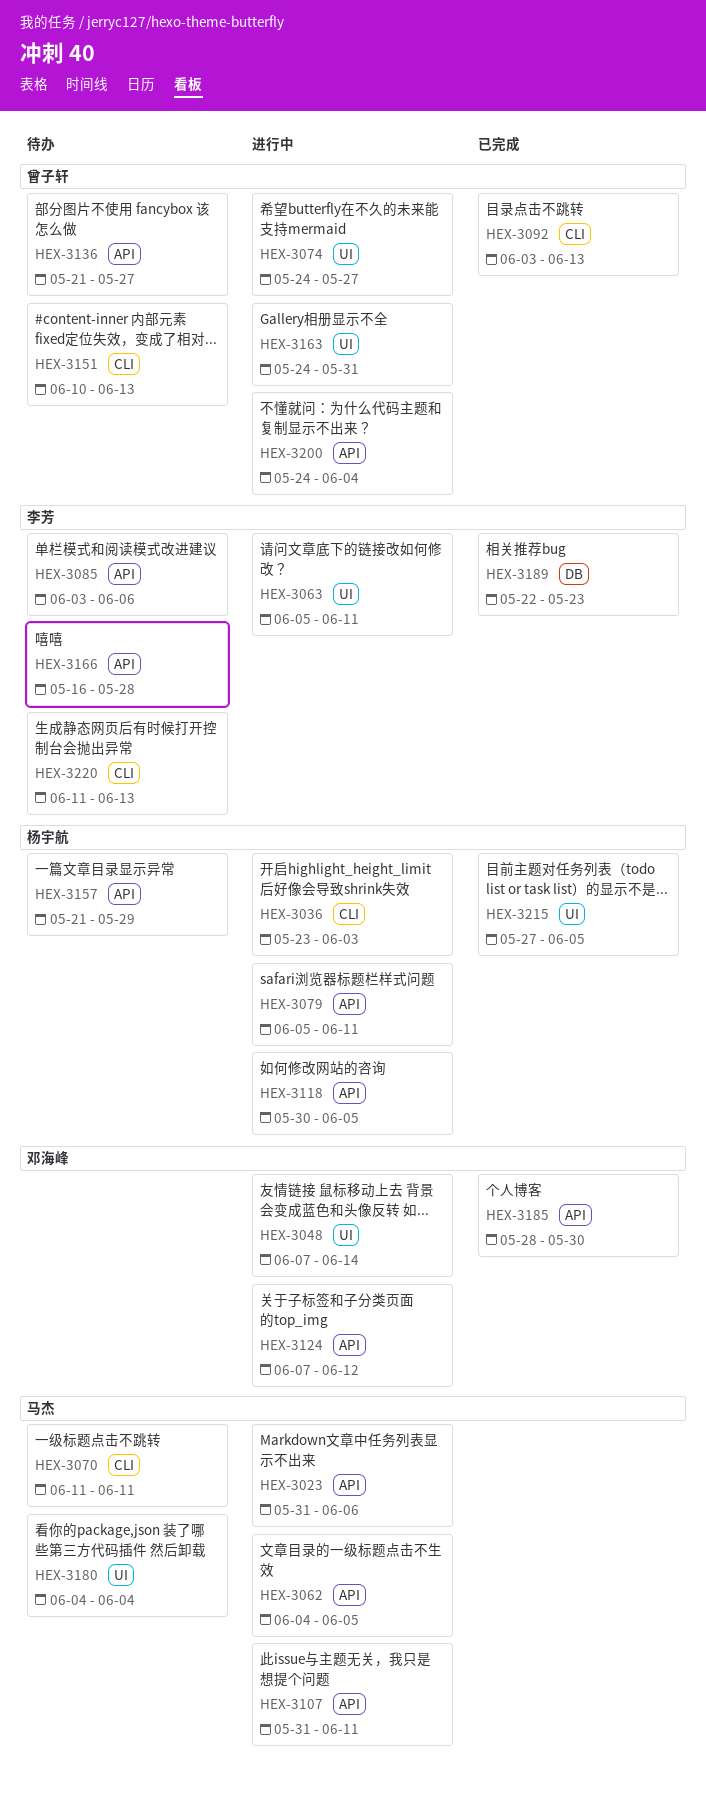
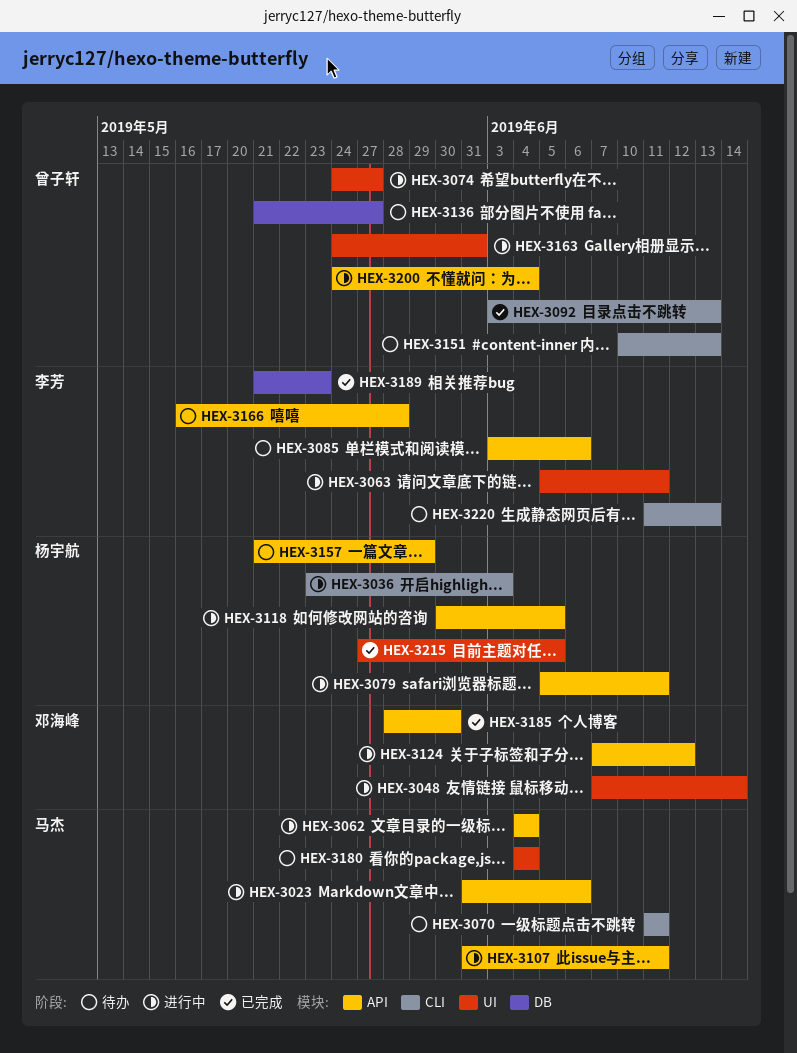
HEX-3062, due: Jun 5 -> Jun 4
HEX-3136, label: API -> DB
HEX-3189, start: May 22 -> May 21

